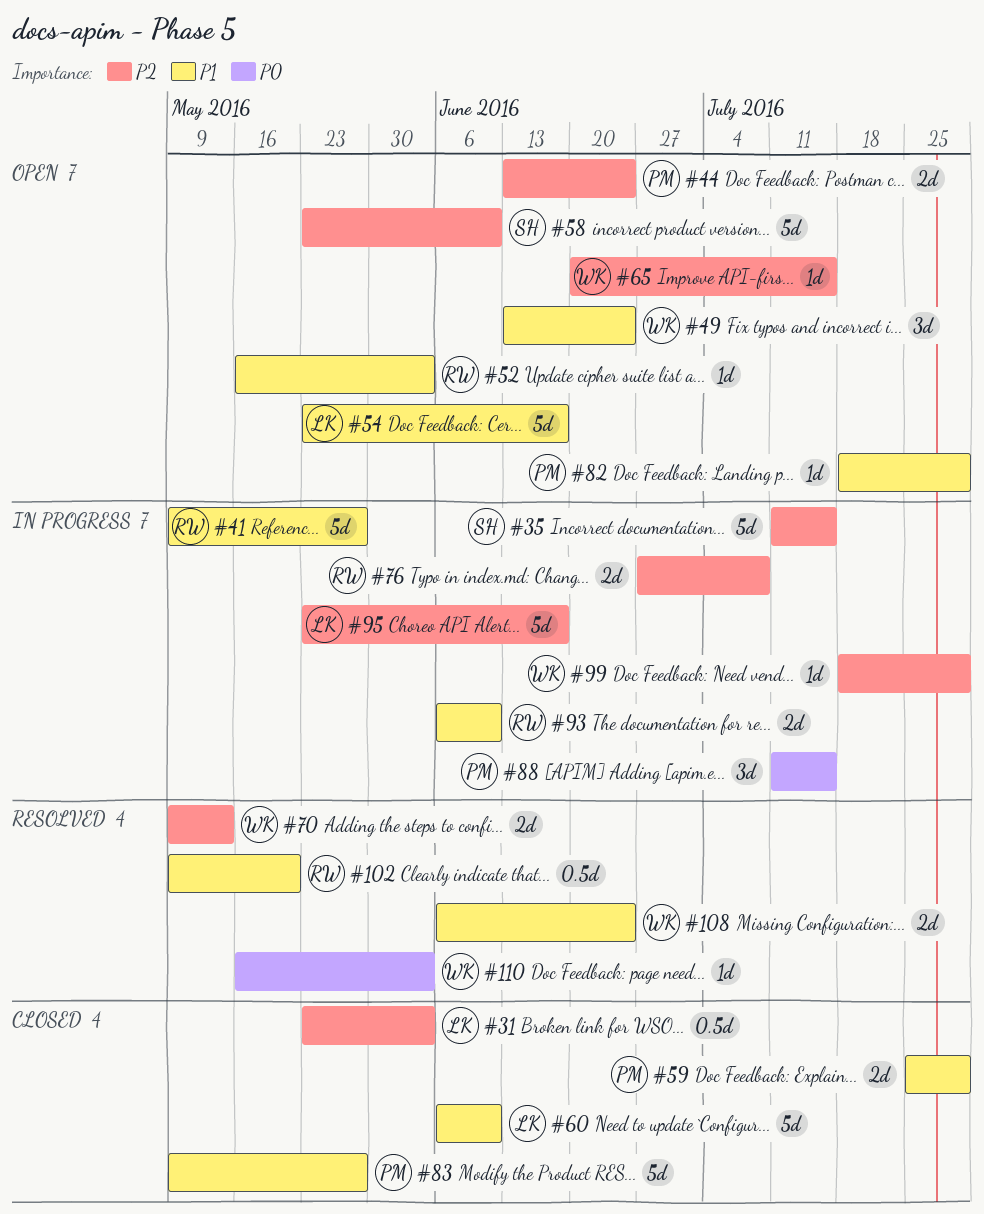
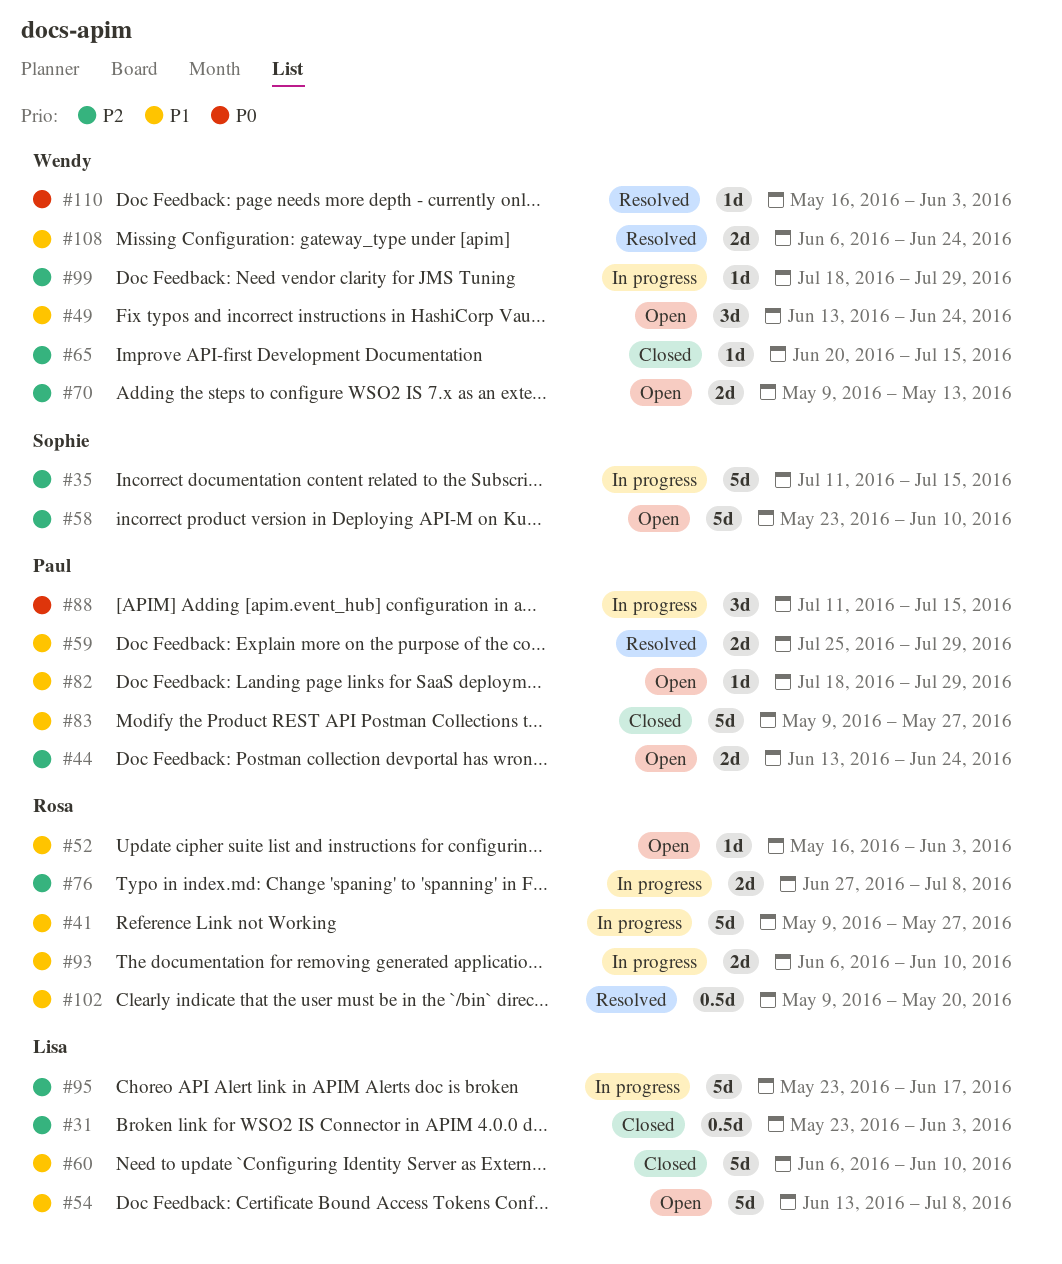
#54, start: May 23 -> Jun 13
#54, due: Jun 17 -> Jul 8
#59, status: Closed -> Resolved
#65, status: Open -> Closed
#70, status: Resolved -> Open

